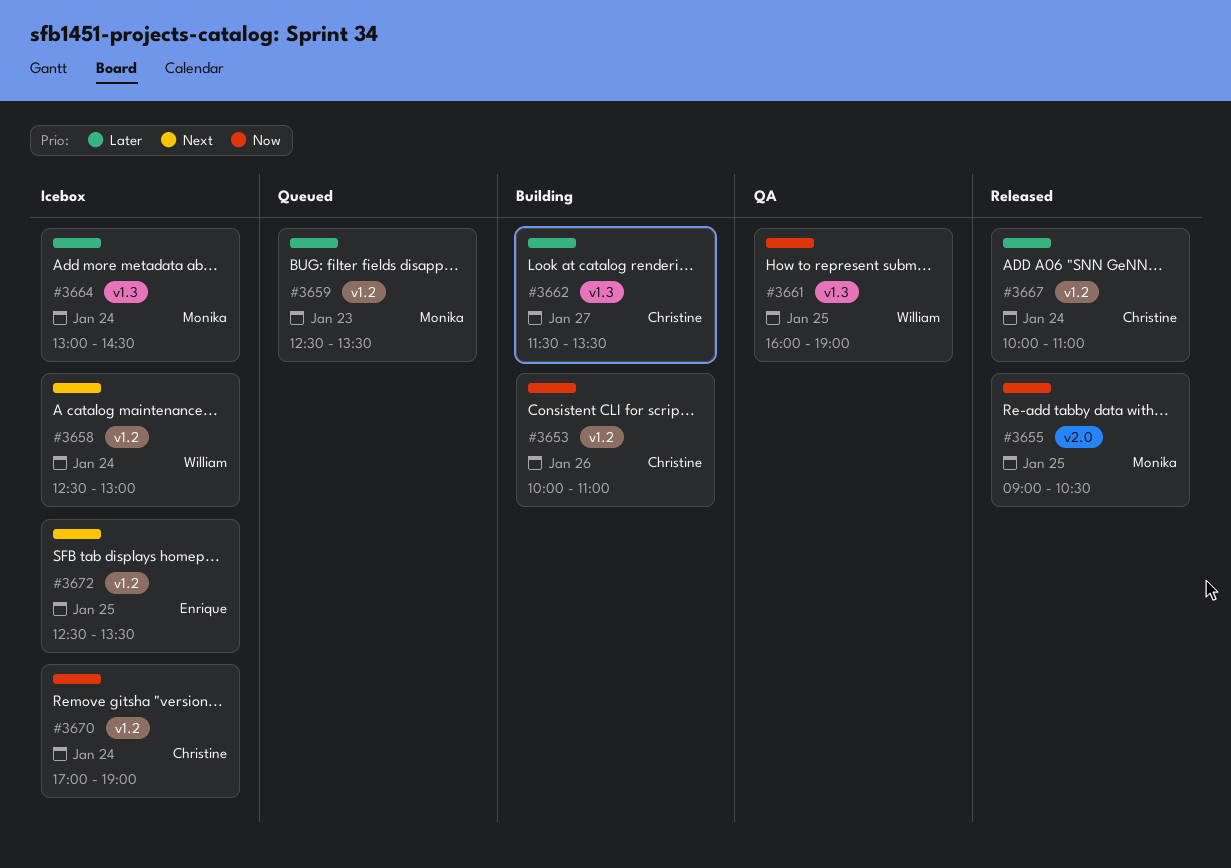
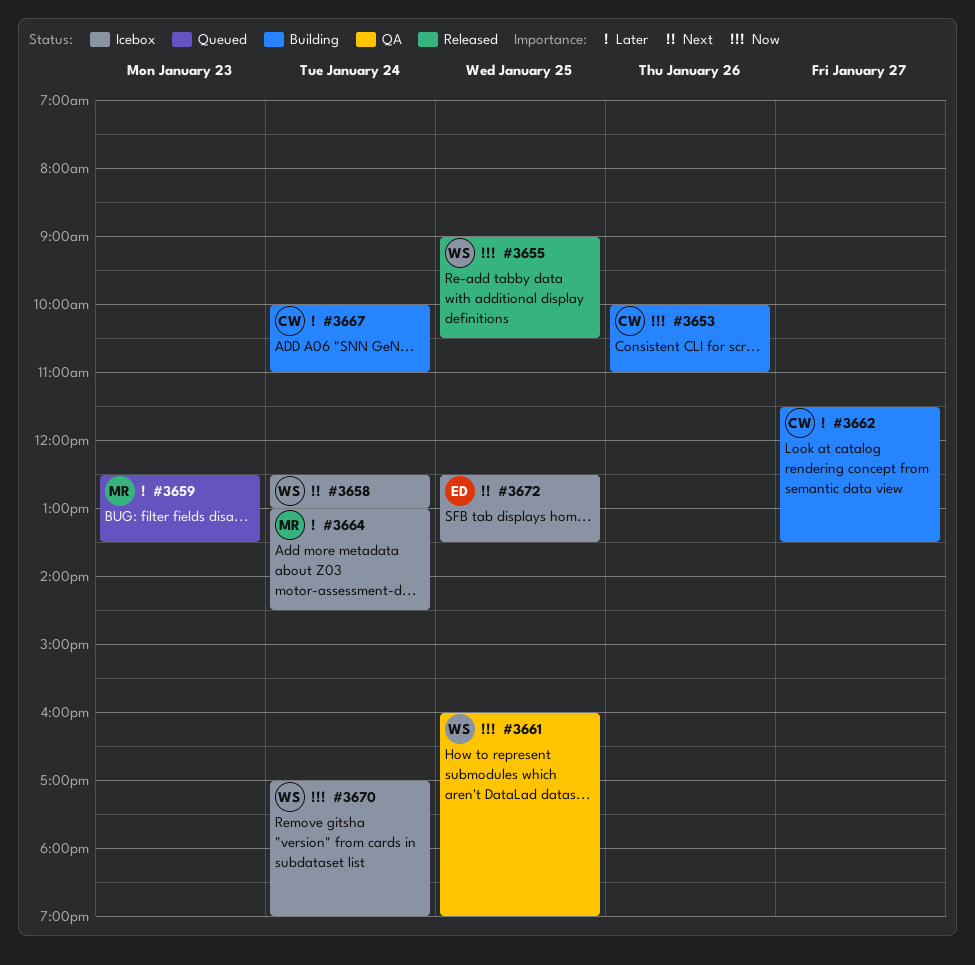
#3655, owner: Monika -> William
#3667, status: Released -> Building
#3670, owner: Christine -> William

